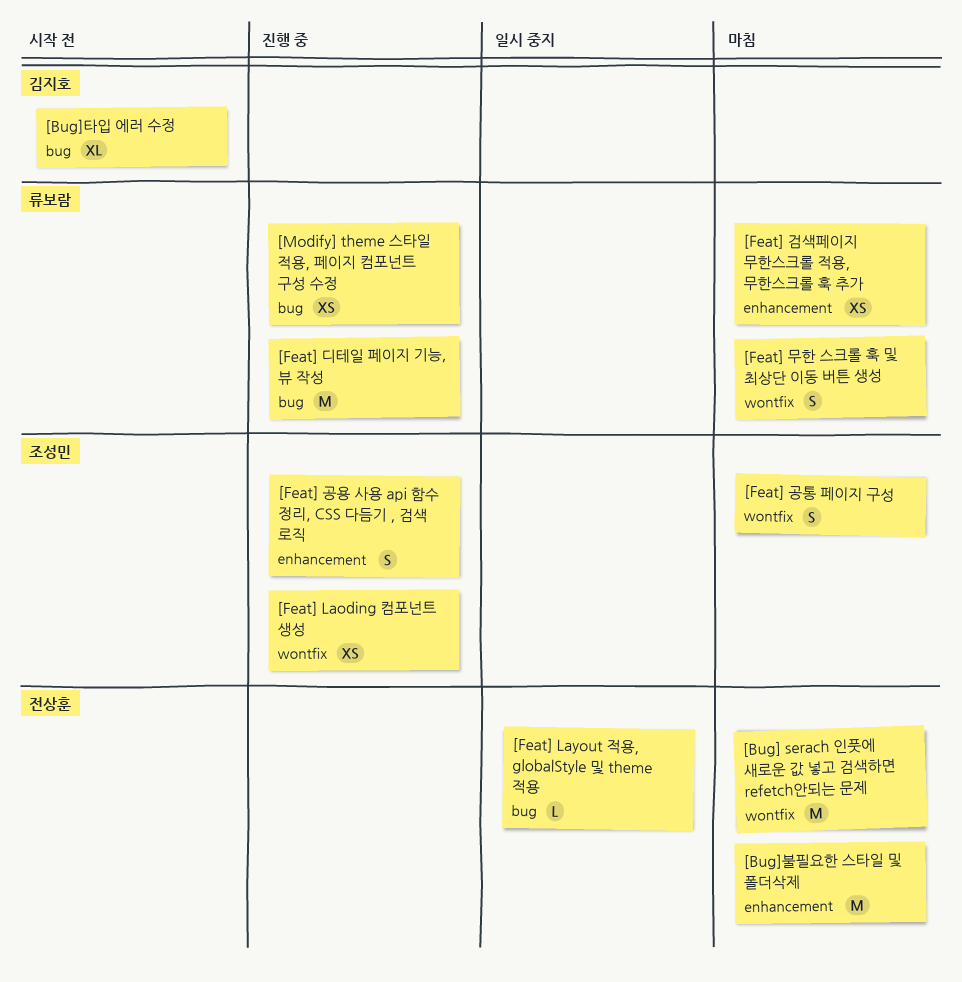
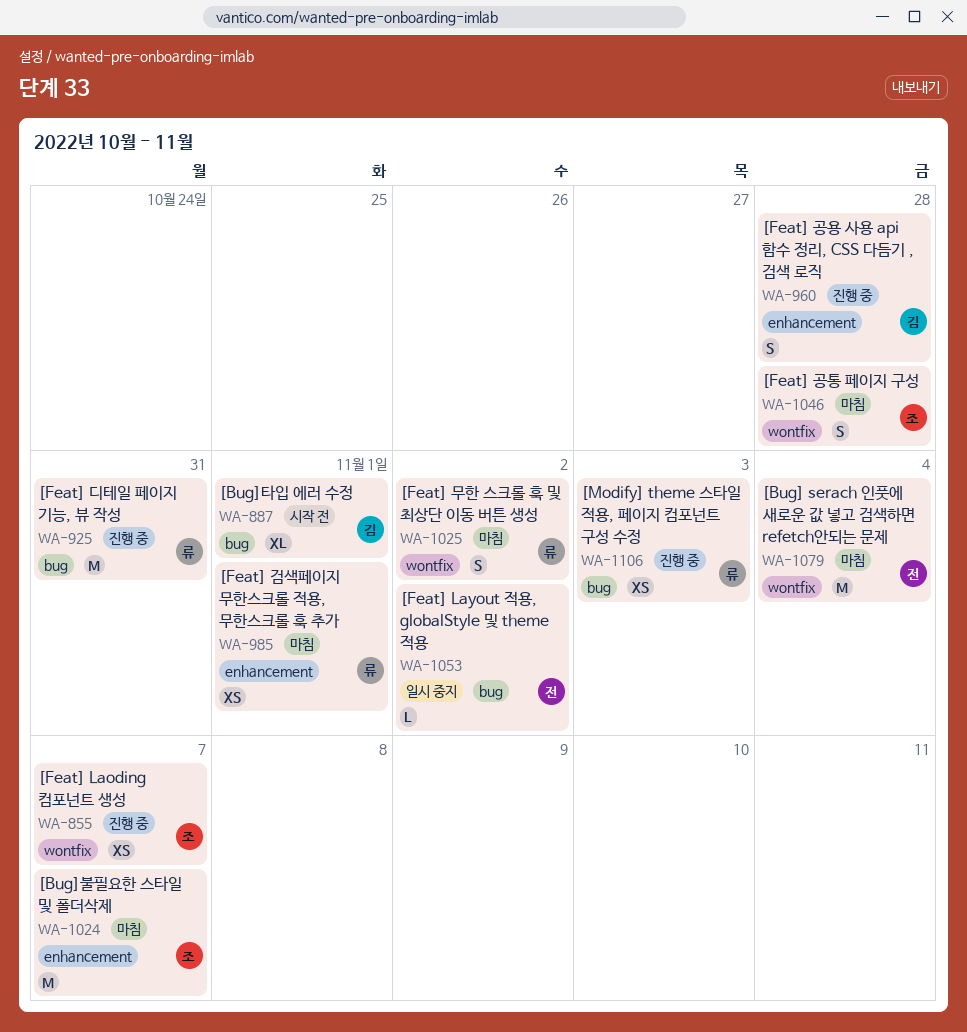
[Bug]불필요한 스타일 및 폴더삭제, owner: 전상훈 -> 조성민
[Feat] 공용 사용 api 함수 정리, CSS 다듬기 , 검색 로직, owner: 조성민 -> 김지호

